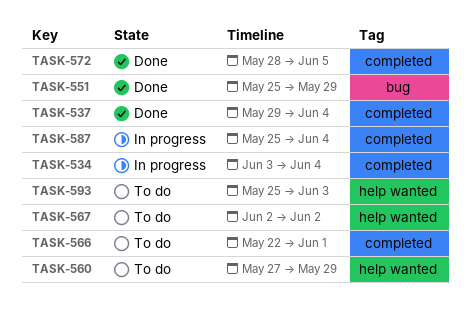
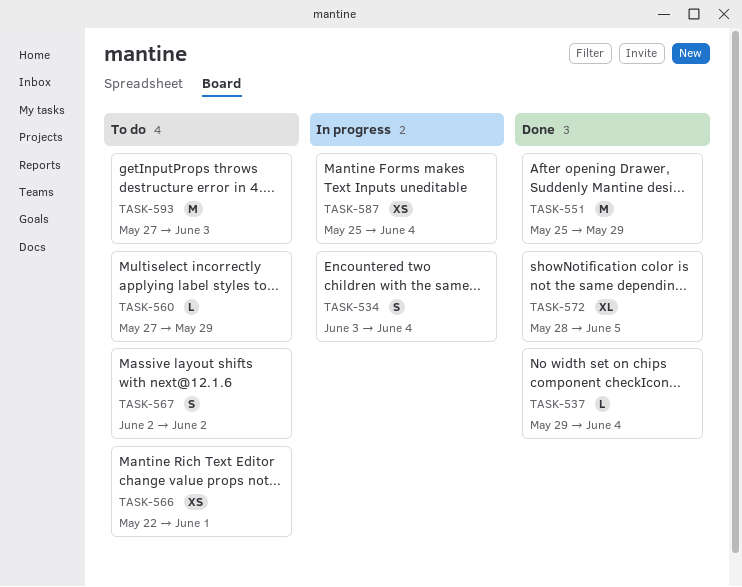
TASK-593, start: May 25 -> May 27

